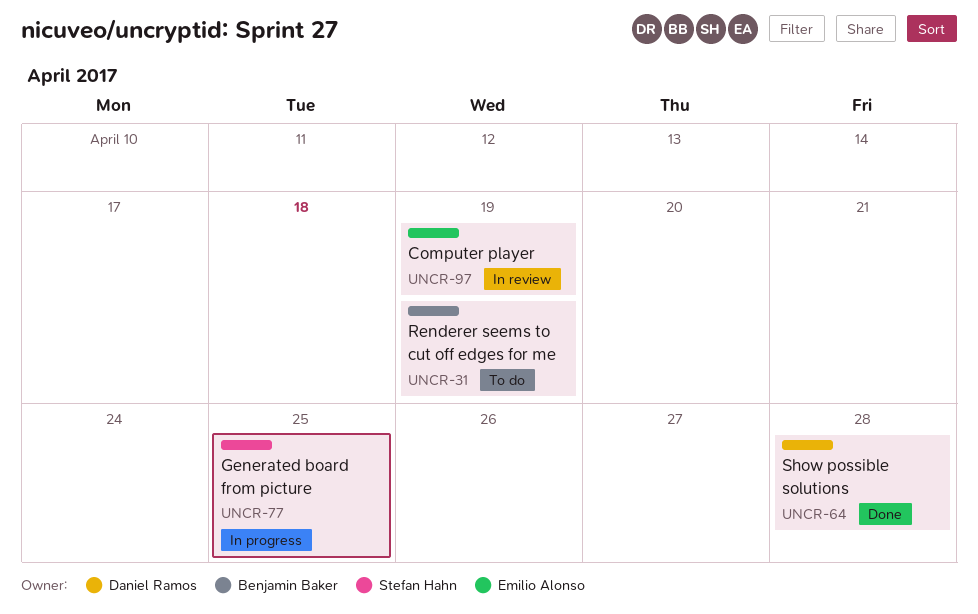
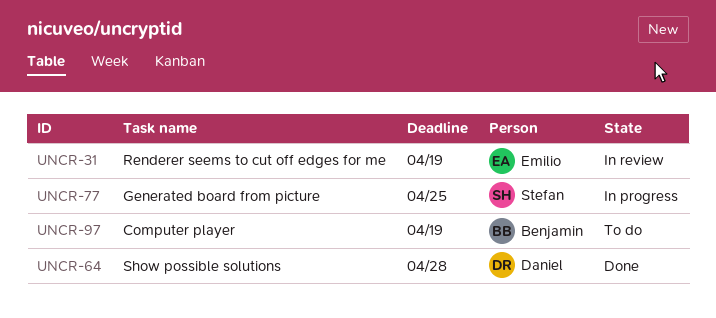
UNCR-31, status: To do -> In review
UNCR-31, owner: Benjamin Baker -> Emilio Alonso
UNCR-97, status: In review -> To do
UNCR-97, owner: Emilio Alonso -> Benjamin Baker

